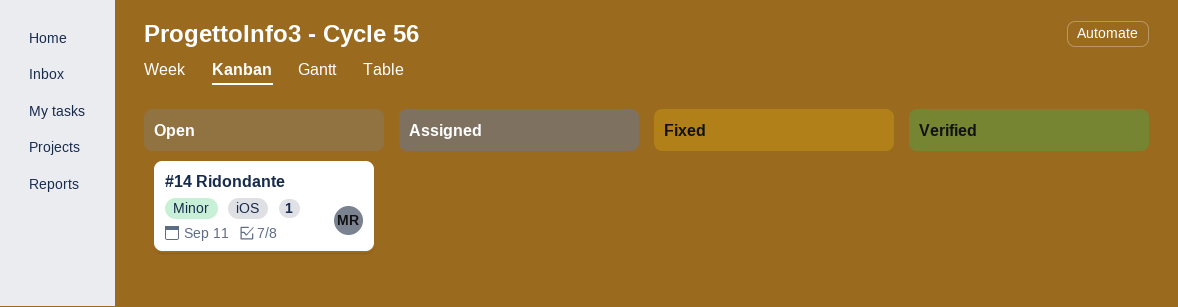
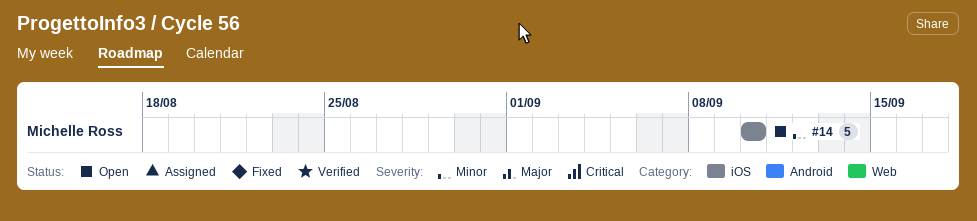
#14, estimate: 1 -> 5
#14, due: Sep 11 -> Sep 10

